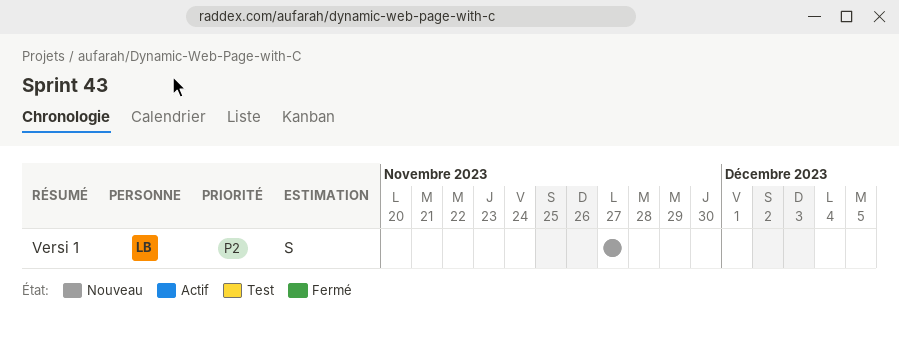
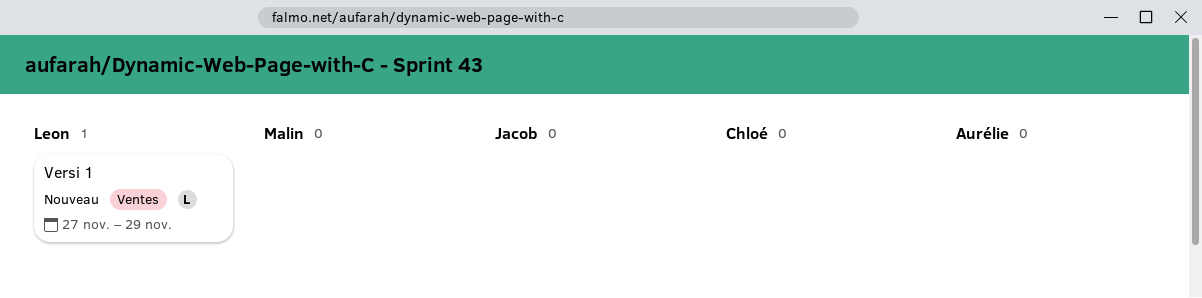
Versi 1, estimate: S -> L
Versi 1, due: Nov 27 -> Nov 29

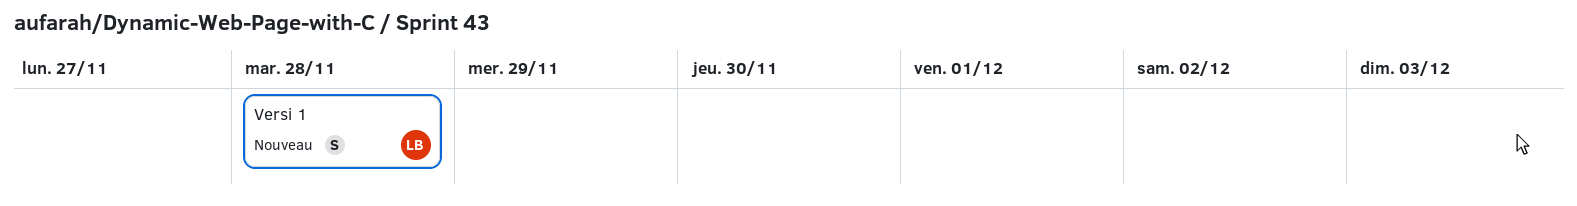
Versi 1, estimate: L -> S
Versi 1, due: Nov 29 -> Nov 28

